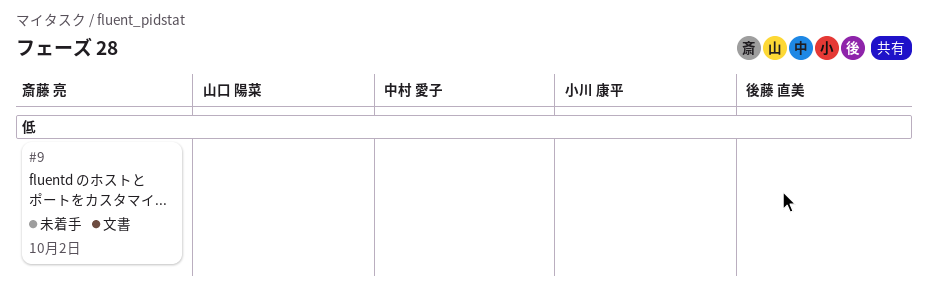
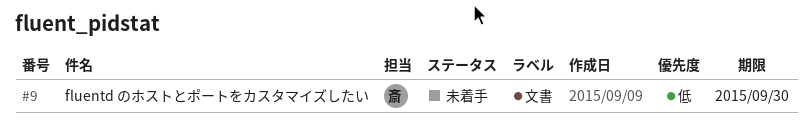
#9, due: Oct 2 -> Sep 30

